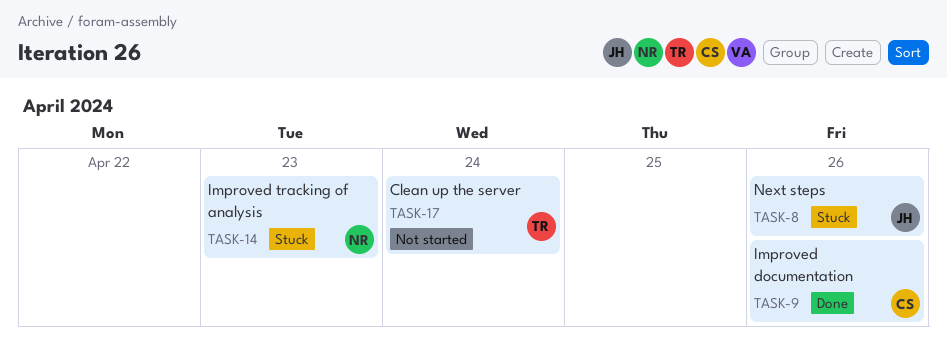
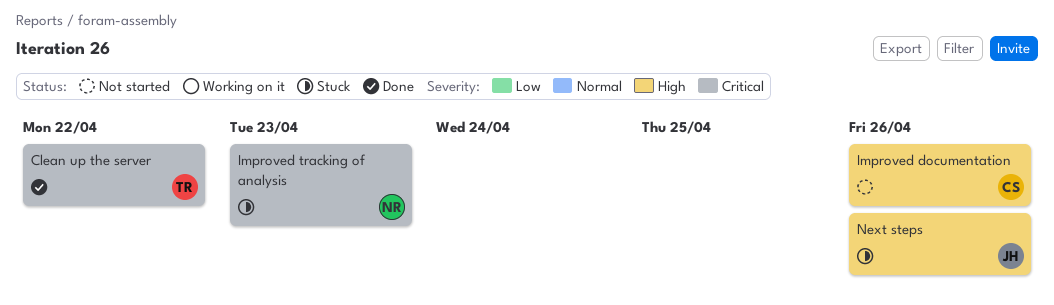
Clean up the server, status: Not started -> Done
Clean up the server, due: Apr 24 -> Apr 22
Improved documentation, status: Done -> Not started

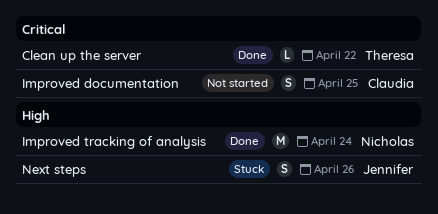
Improved documentation, priority: High -> Critical
Improved documentation, due: Apr 26 -> Apr 25
Improved tracking of analysis, status: Stuck -> Done
Improved tracking of analysis, priority: Critical -> High
Improved tracking of analysis, due: Apr 23 -> Apr 24

